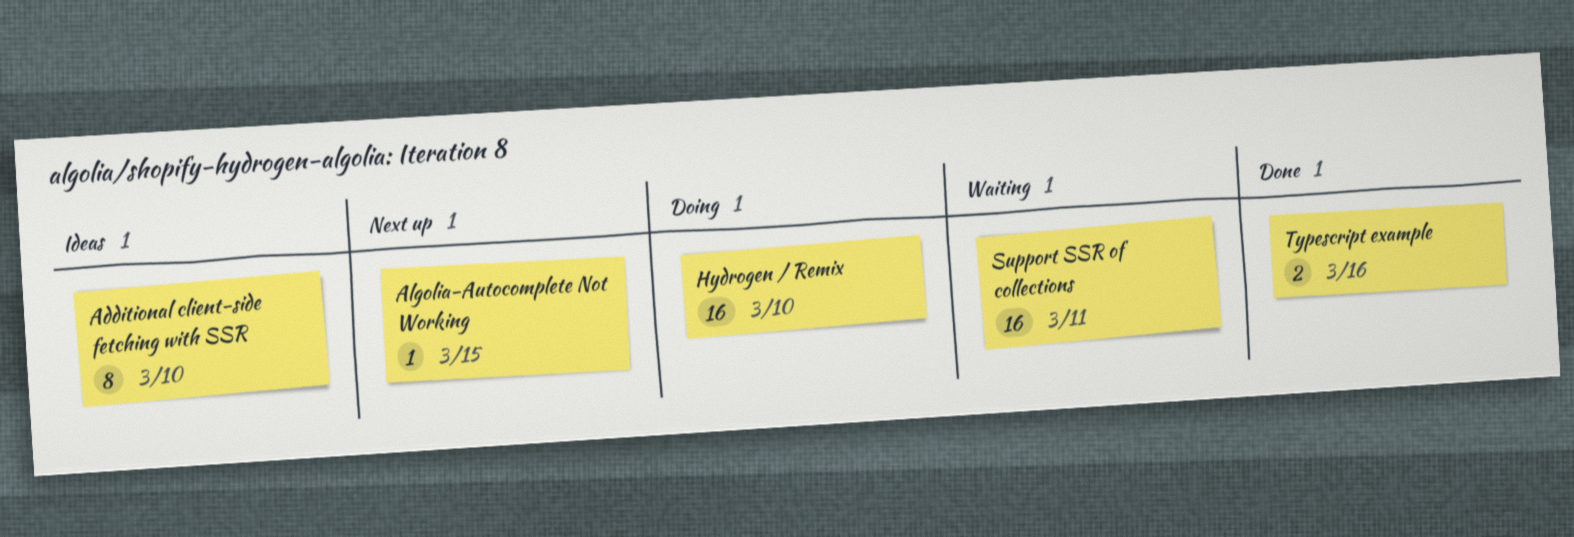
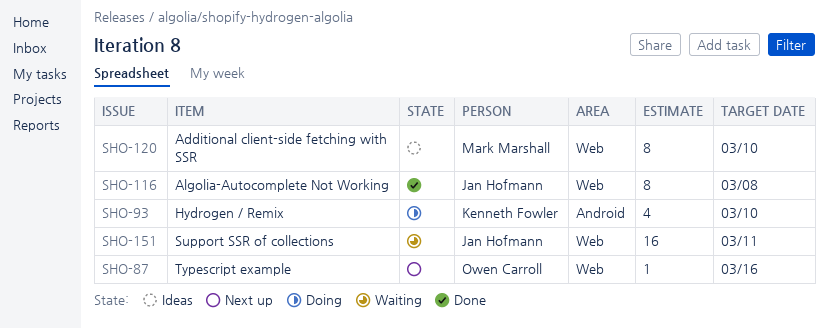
Algolia-Autocomplete Not Working, status: Next up -> Done
Algolia-Autocomplete Not Working, estimate: 1 -> 8
Algolia-Autocomplete Not Working, due: Mar 15 -> Mar 8
Hydrogen / Remix, estimate: 16 -> 4
Typescript example, status: Done -> Next up
Typescript example, estimate: 2 -> 1

